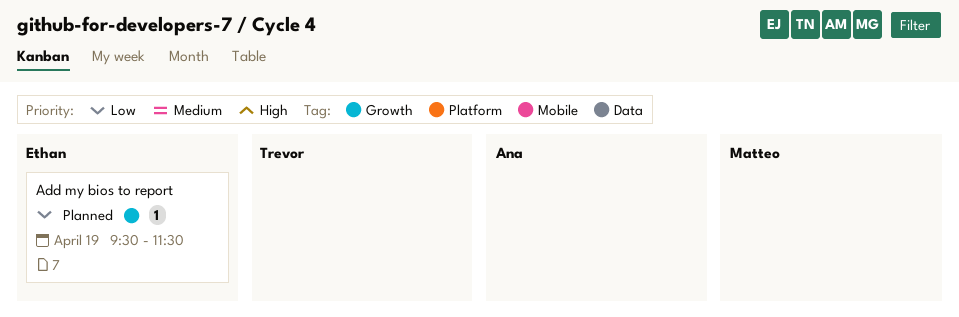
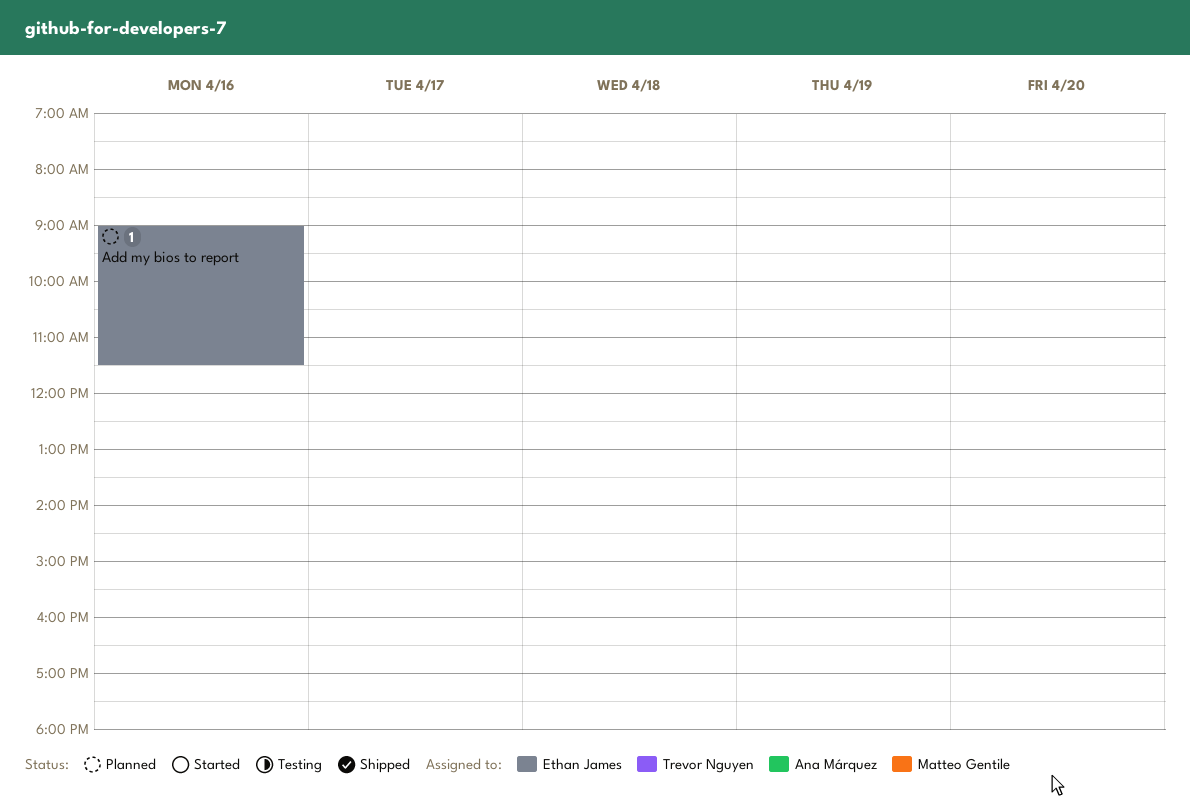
Add my bios to report, day: Apr 19 -> Apr 16
Add my bios to report, begins: 09:30 -> 09:00

